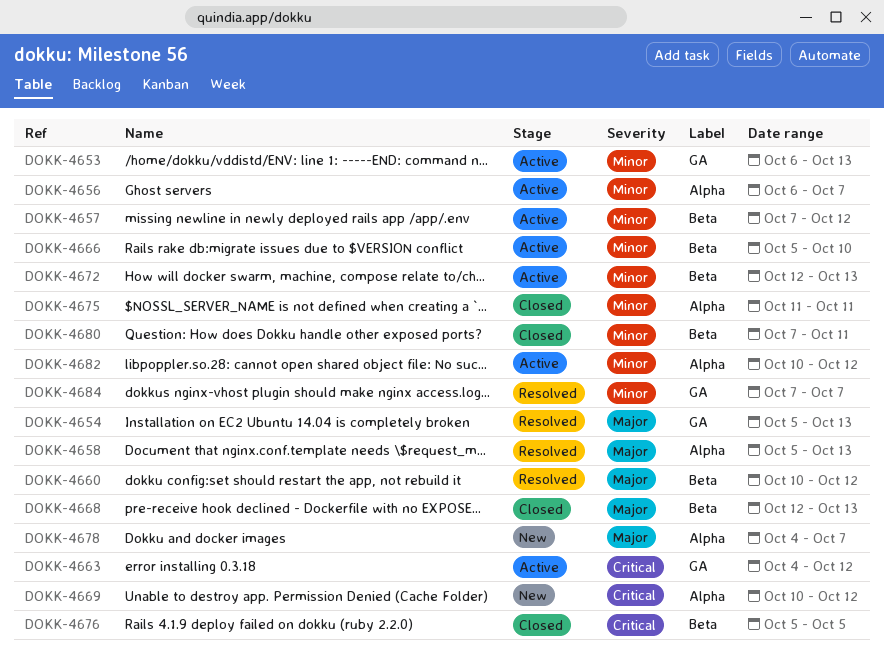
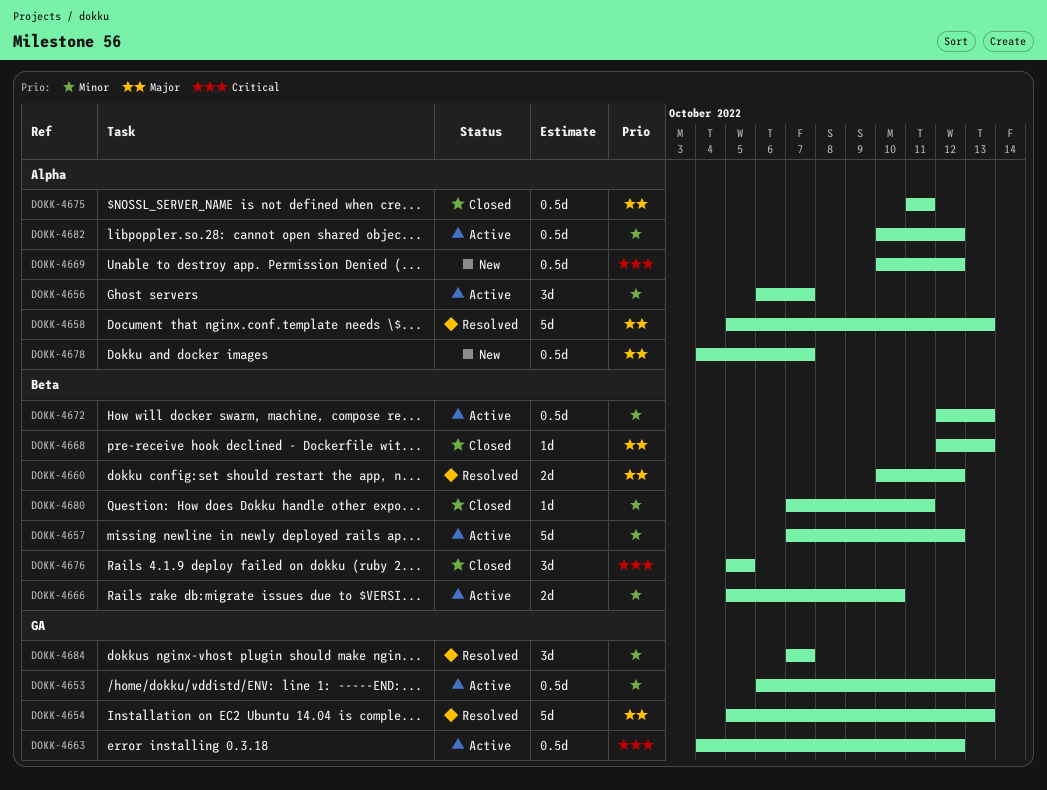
DOKK-4675, priority: Minor -> Major

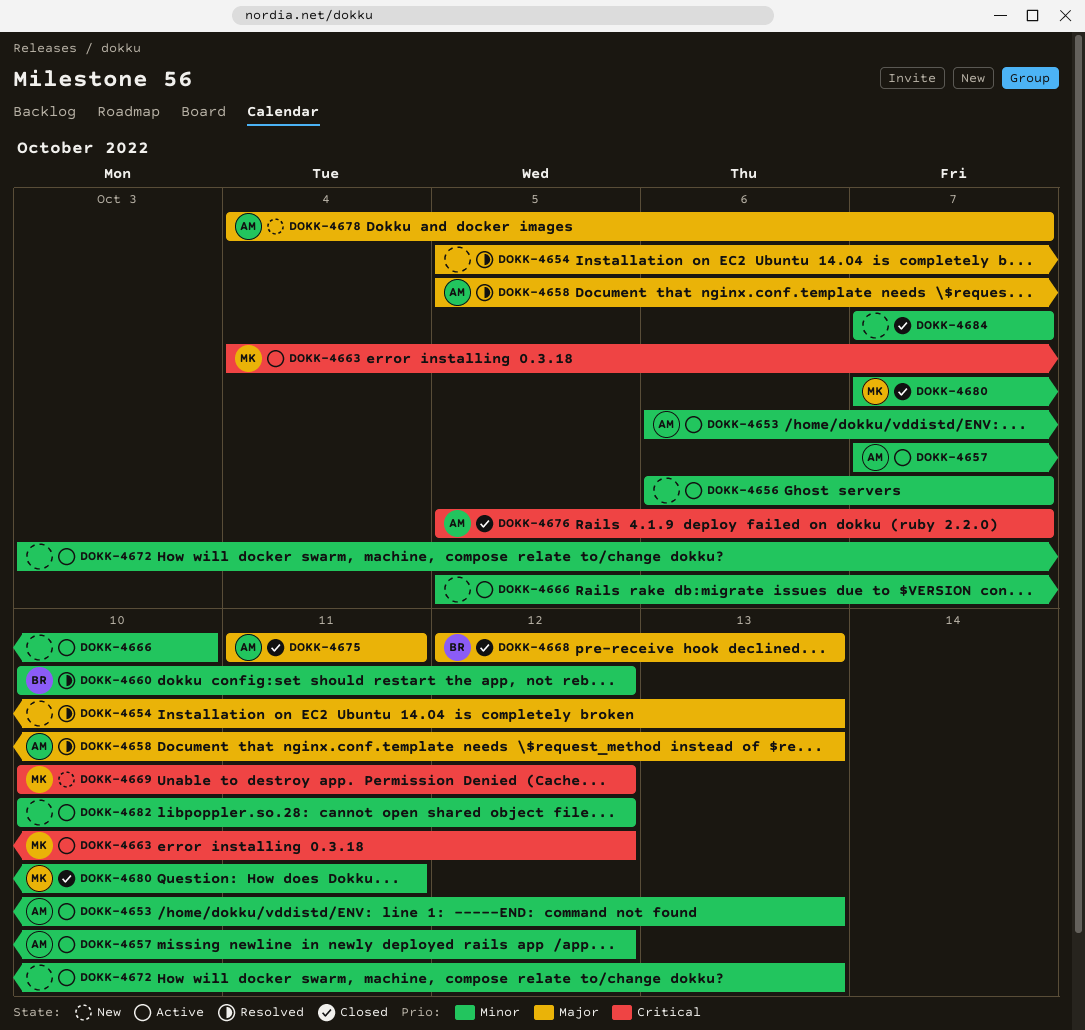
DOKK-4660, priority: Major -> Minor
DOKK-4672, start: Oct 12 -> Oct 3
DOKK-4676, due: Oct 5 -> Oct 7
DOKK-4684, status: Resolved -> Closed

